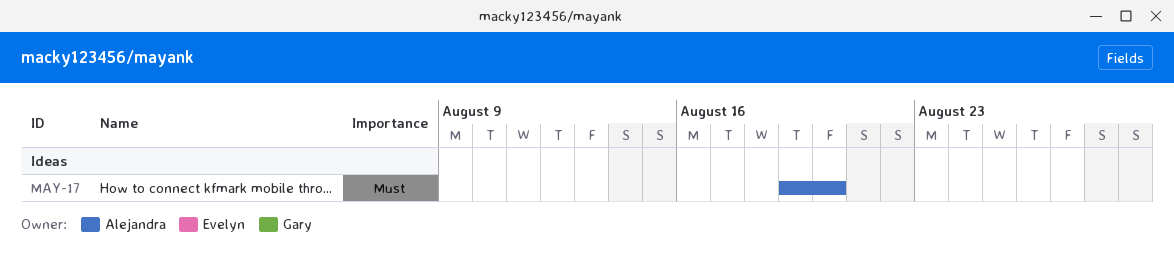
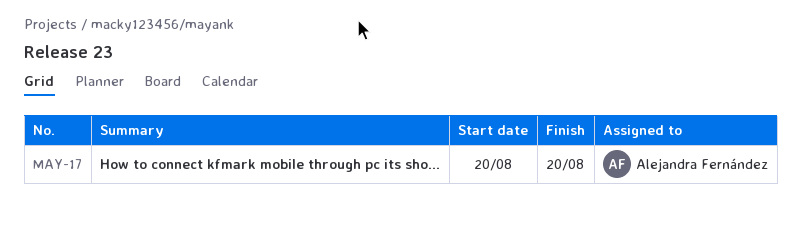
MAY-17, start: Aug 19 -> Aug 20

